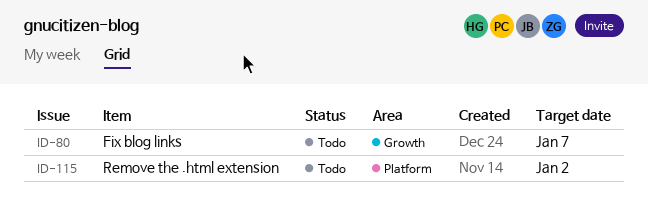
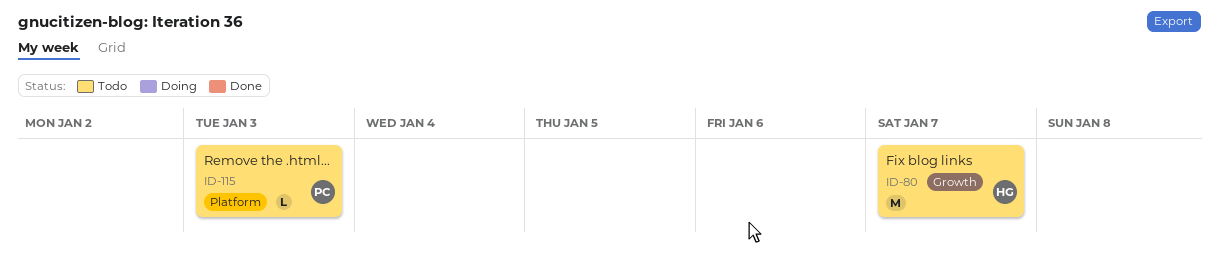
ID-115, due: Jan 2 -> Jan 3

